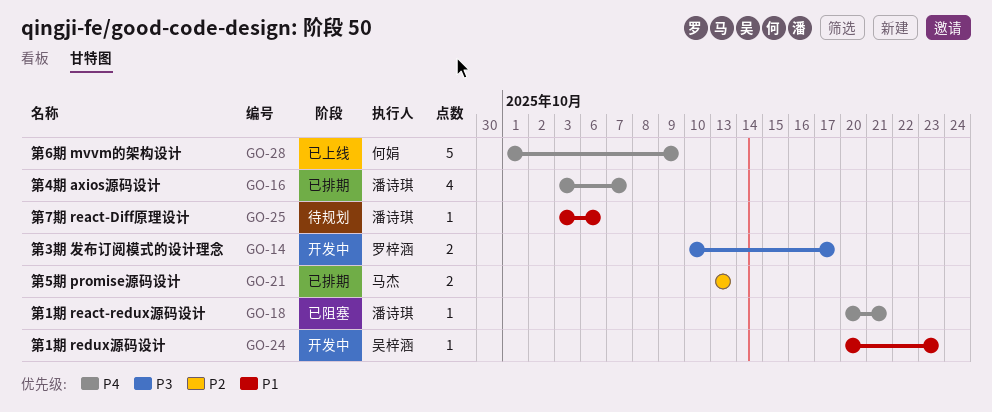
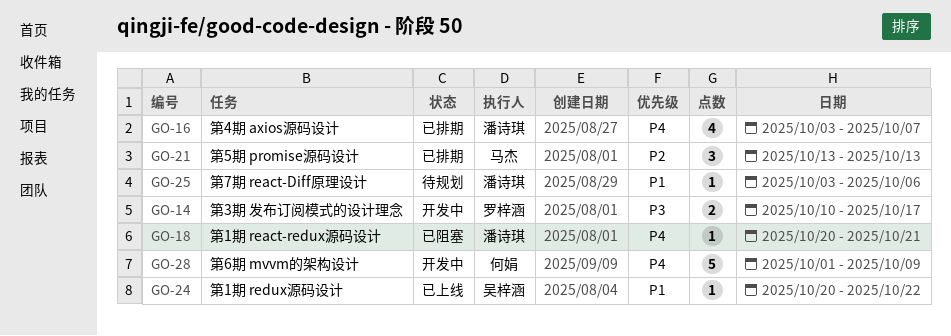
GO-21, estimate: 2 -> 3
GO-24, status: 开发中 -> 已上线
GO-24, due: Oct 23 -> Oct 22
GO-28, status: 已上线 -> 开发中

